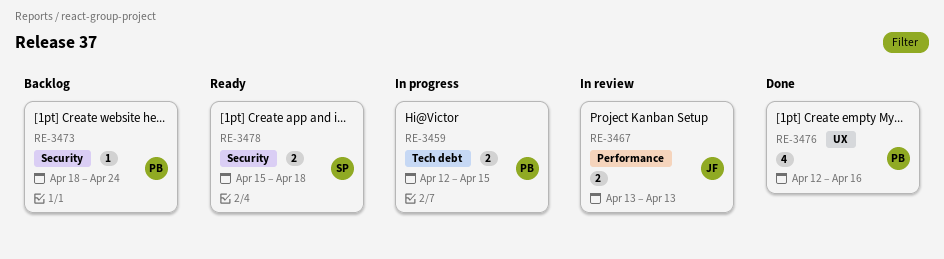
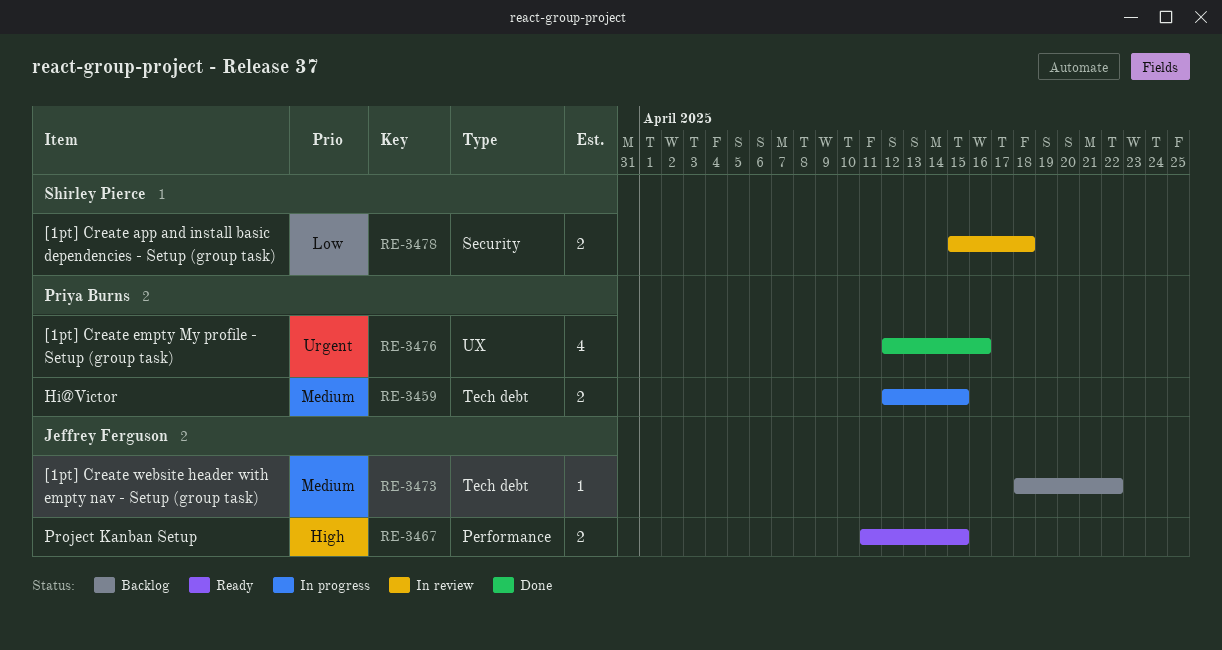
RE-3467, status: In review -> Ready
RE-3467, start: Apr 13 -> Apr 11
RE-3467, due: Apr 13 -> Apr 15
RE-3473, owner: Priya Burns -> Jeffrey Ferguson
RE-3473, label: Security -> Tech debt
RE-3473, due: Apr 24 -> Apr 22
RE-3478, status: Ready -> In review

